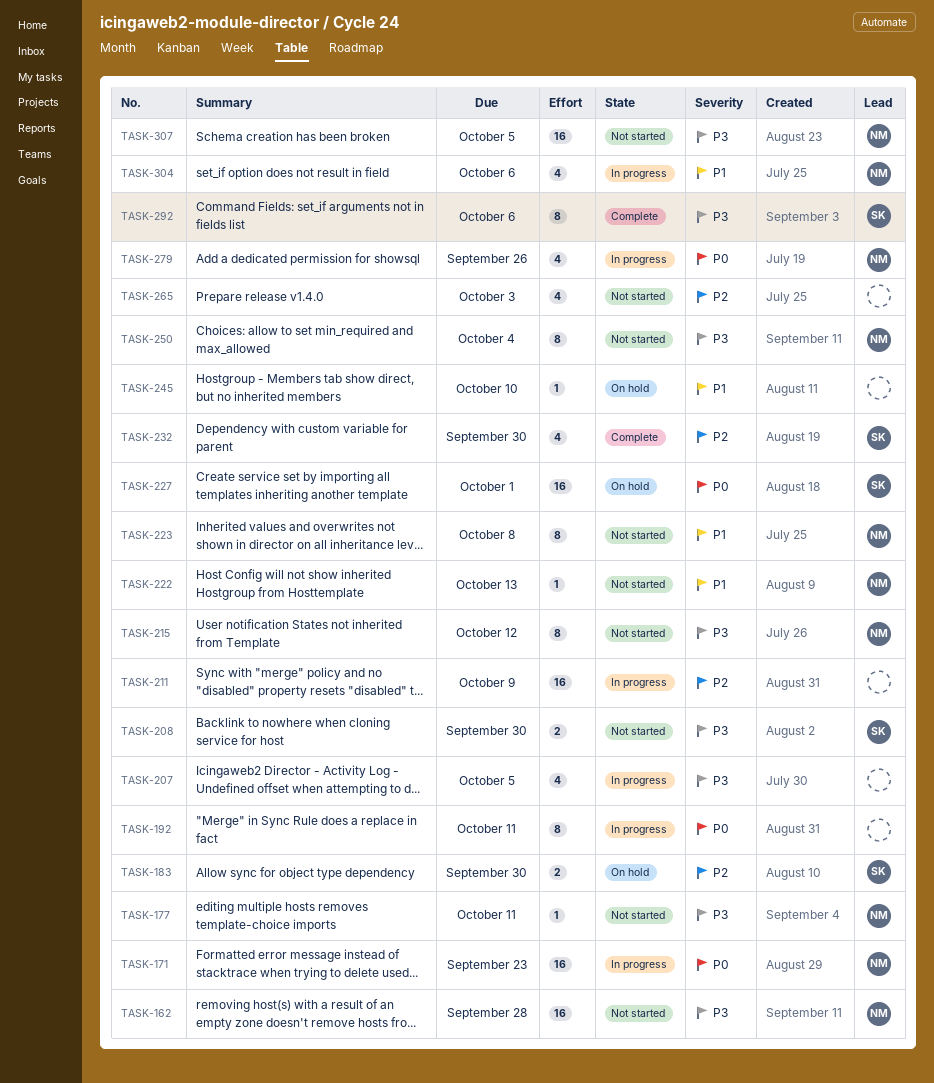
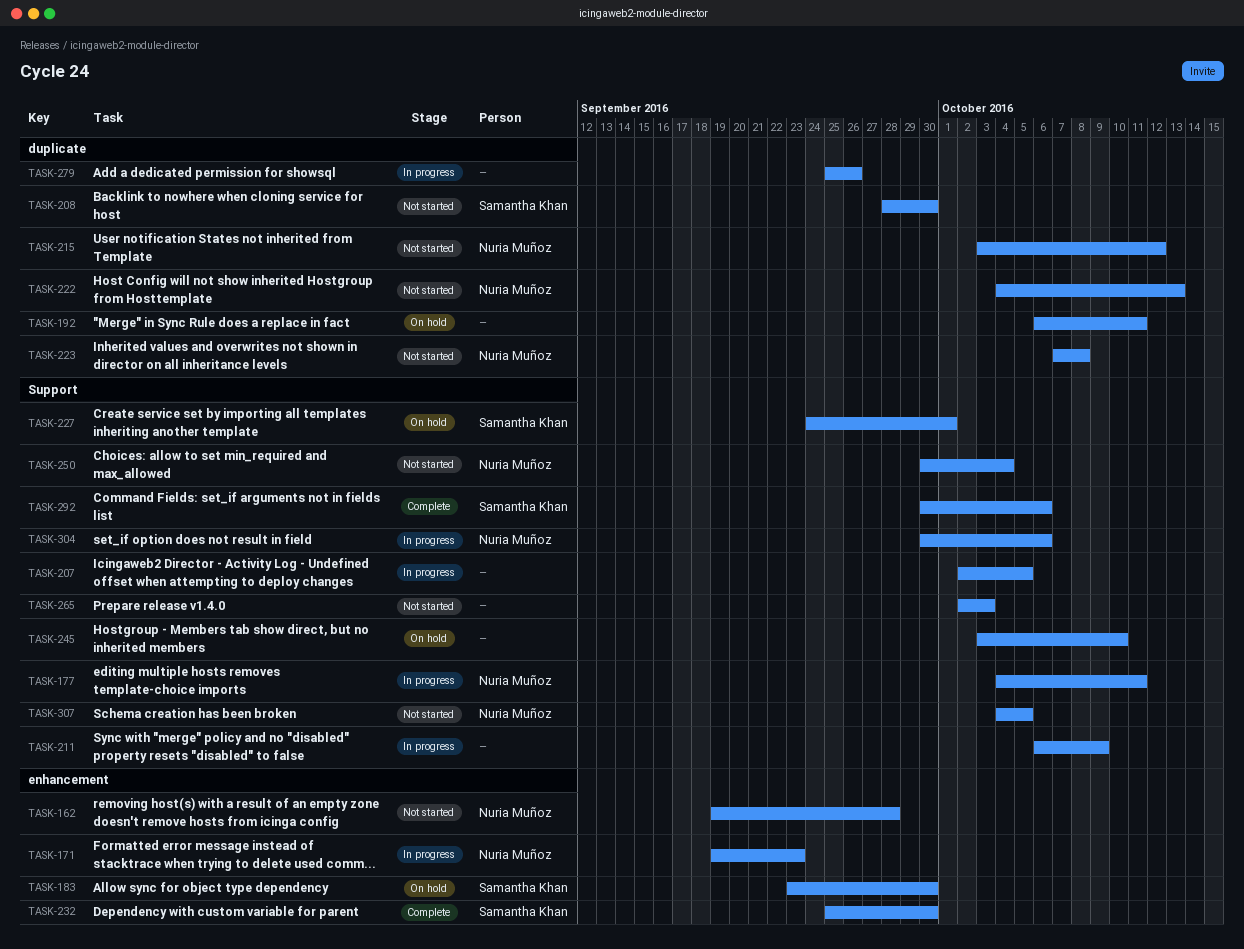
TASK-177, status: Not started -> In progress
TASK-192, status: In progress -> On hold
TASK-279, owner: Nuria Muñoz -> none

